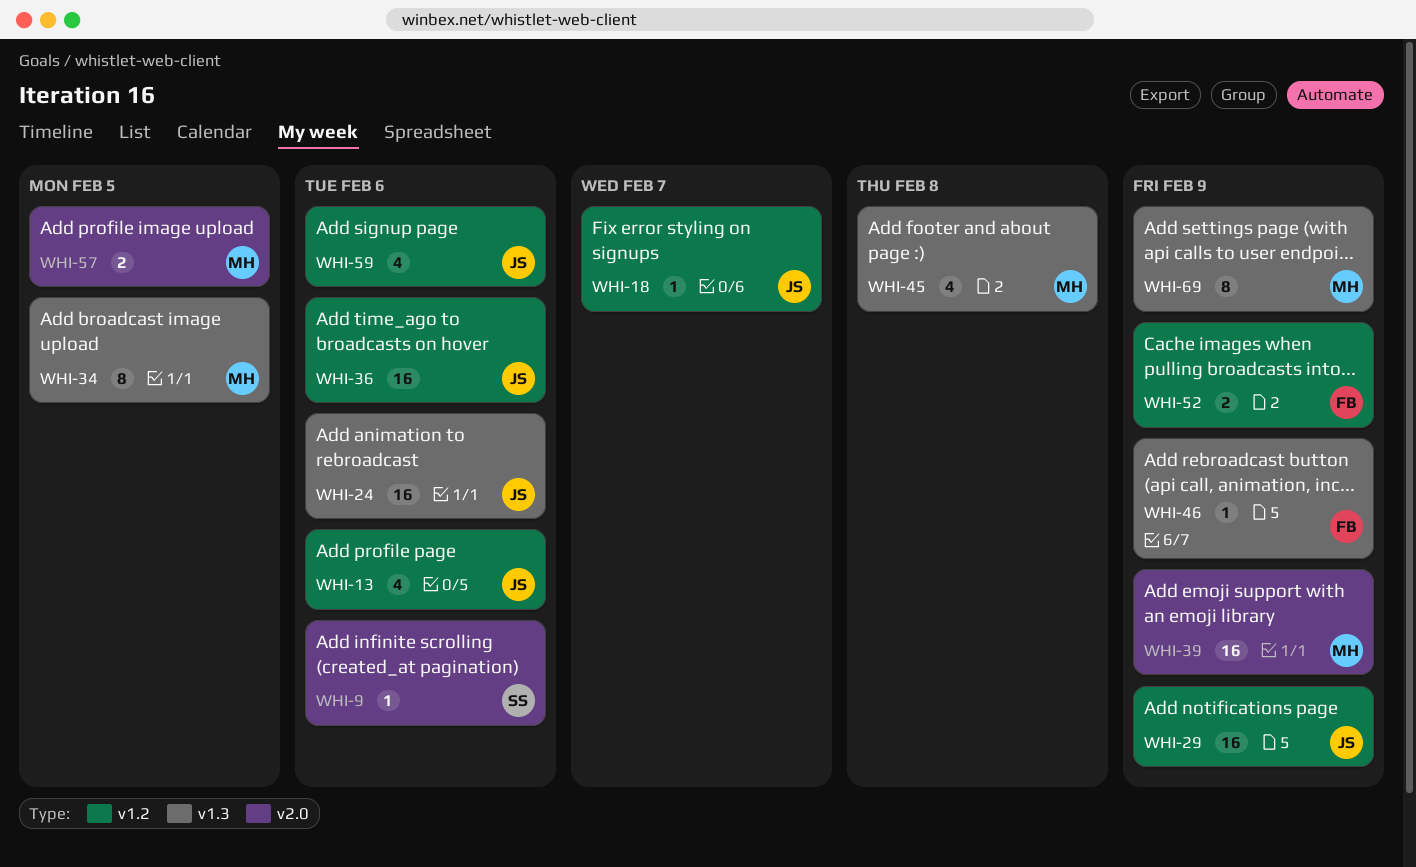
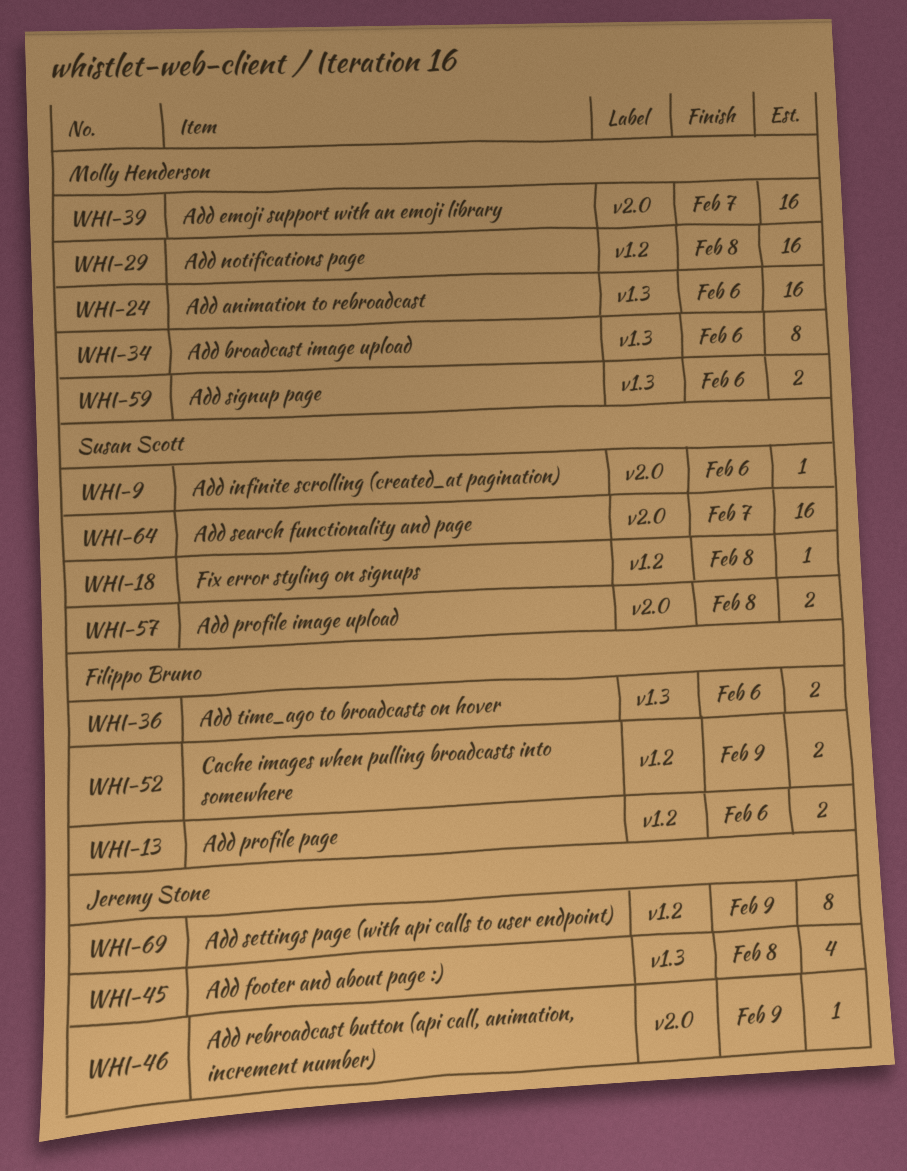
WHI-13, owner: Jeremy Stone -> Filippo Bruno
WHI-13, estimate: 4 -> 2
WHI-18, owner: Jeremy Stone -> Susan Scott
WHI-18, due: Feb 7 -> Feb 8
WHI-24, owner: Jeremy Stone -> Molly Henderson
WHI-29, owner: Jeremy Stone -> Molly Henderson
WHI-29, due: Feb 9 -> Feb 8
WHI-34, due: Feb 5 -> Feb 6
WHI-36, owner: Jeremy Stone -> Filippo Bruno
WHI-36, label: v1.2 -> v1.3
WHI-36, estimate: 16 -> 2
WHI-39, due: Feb 9 -> Feb 7
WHI-45, owner: Molly Henderson -> Jeremy Stone
WHI-46, owner: Filippo Bruno -> Jeremy Stone
WHI-46, label: v1.3 -> v2.0
WHI-57, owner: Molly Henderson -> Susan Scott
WHI-57, due: Feb 5 -> Feb 8
WHI-59, owner: Jeremy Stone -> Molly Henderson
WHI-59, label: v1.2 -> v1.3
WHI-59, estimate: 4 -> 2
WHI-64: none -> present
WHI-69, owner: Molly Henderson -> Jeremy Stone
WHI-69, label: v1.3 -> v1.2

